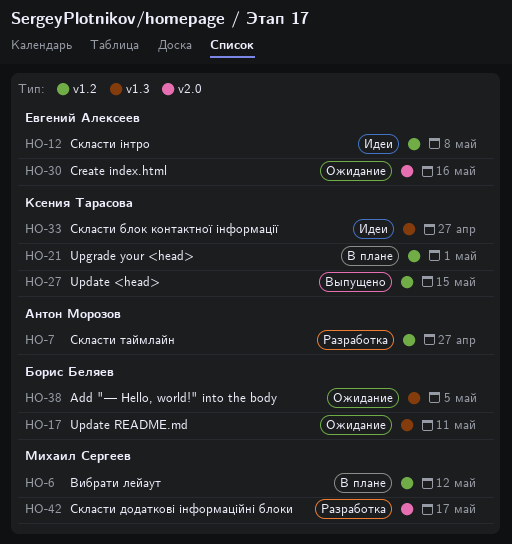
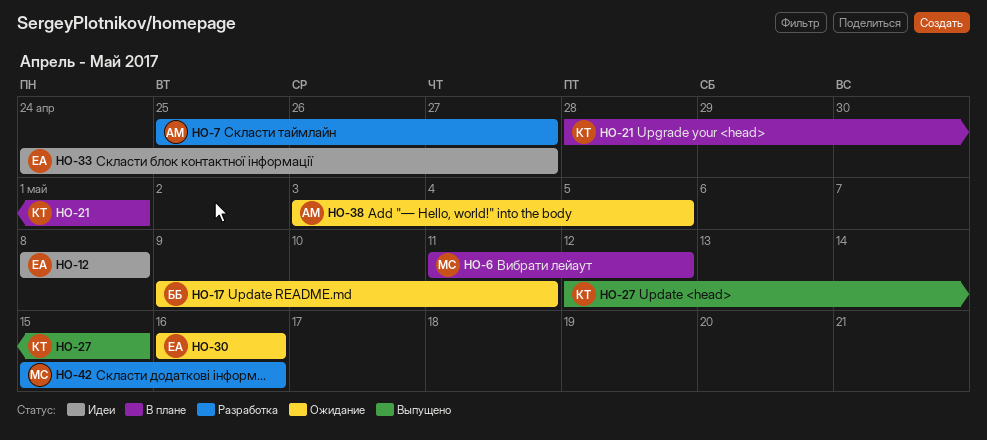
HO-33, owner: Ксения Тарасова -> Евгений Алексеев
HO-38, owner: Борис Беляев -> Антон Морозов
HO-42, due: May 17 -> May 16

